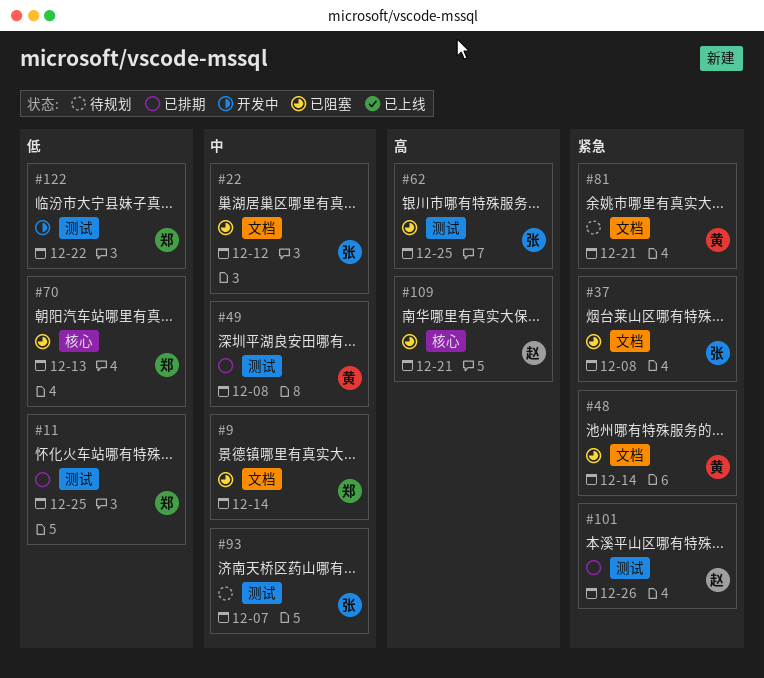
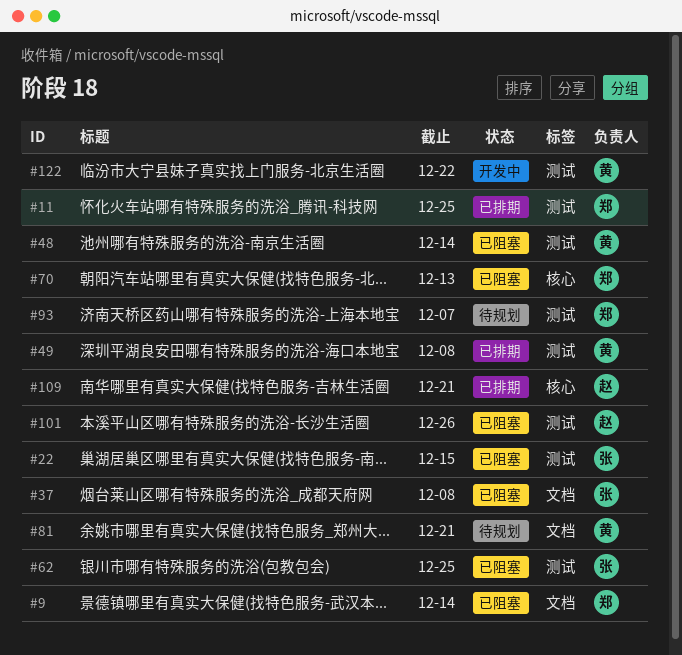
#22, label: 文档 -> 测试
#22, due: Dec 12 -> Dec 15
#48, label: 文档 -> 测试
#93, owner: 张 -> 郑
#101, status: 已排期 -> 已阻塞
#109, status: 已阻塞 -> 已排期
#122, owner: 郑 -> 黄

